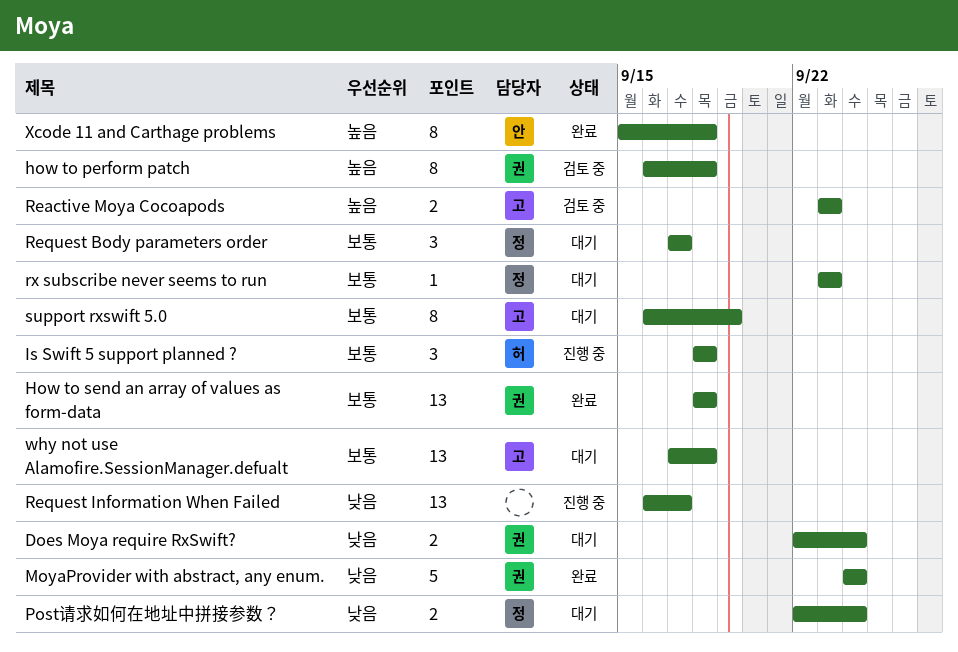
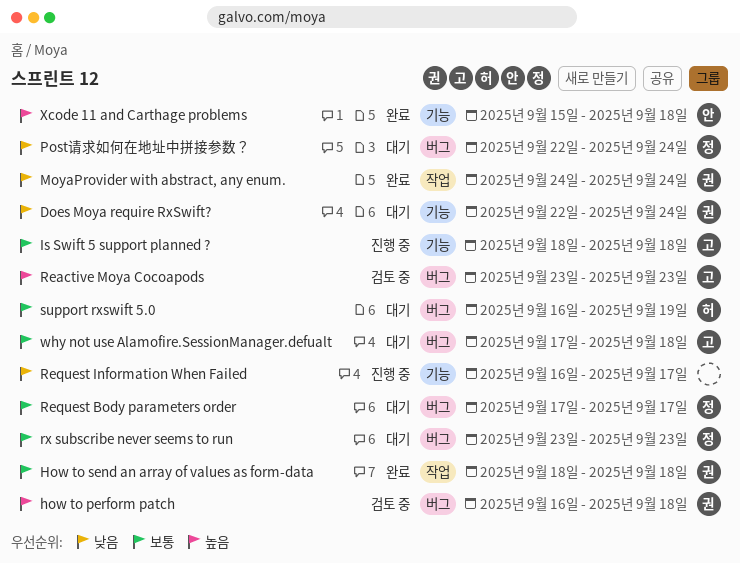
Is Swift 5 support planned ?, owner: 허 -> 고
support rxswift 5.0, owner: 고 -> 허

